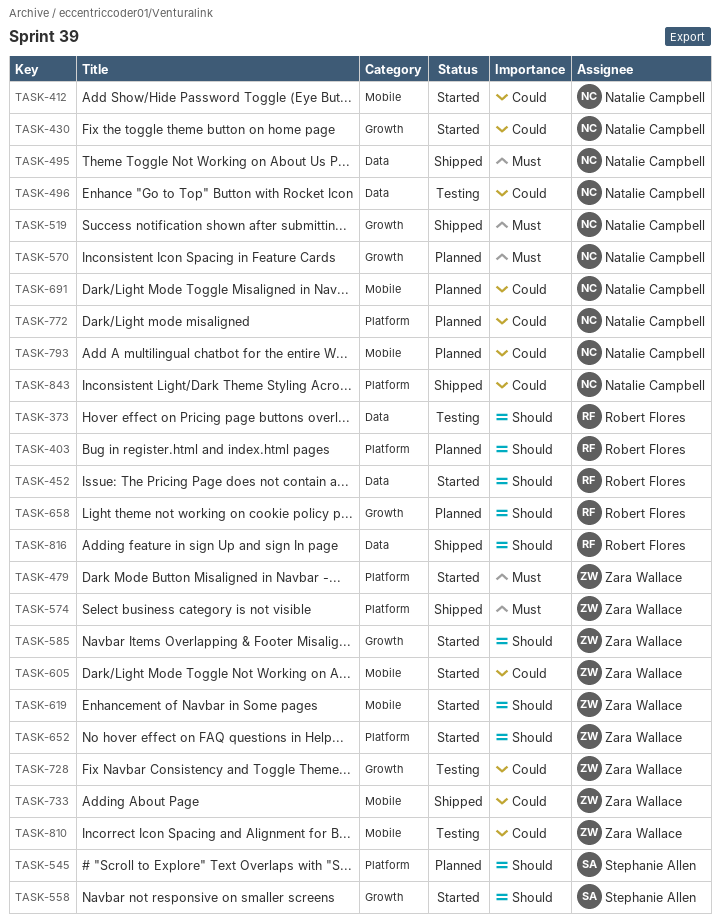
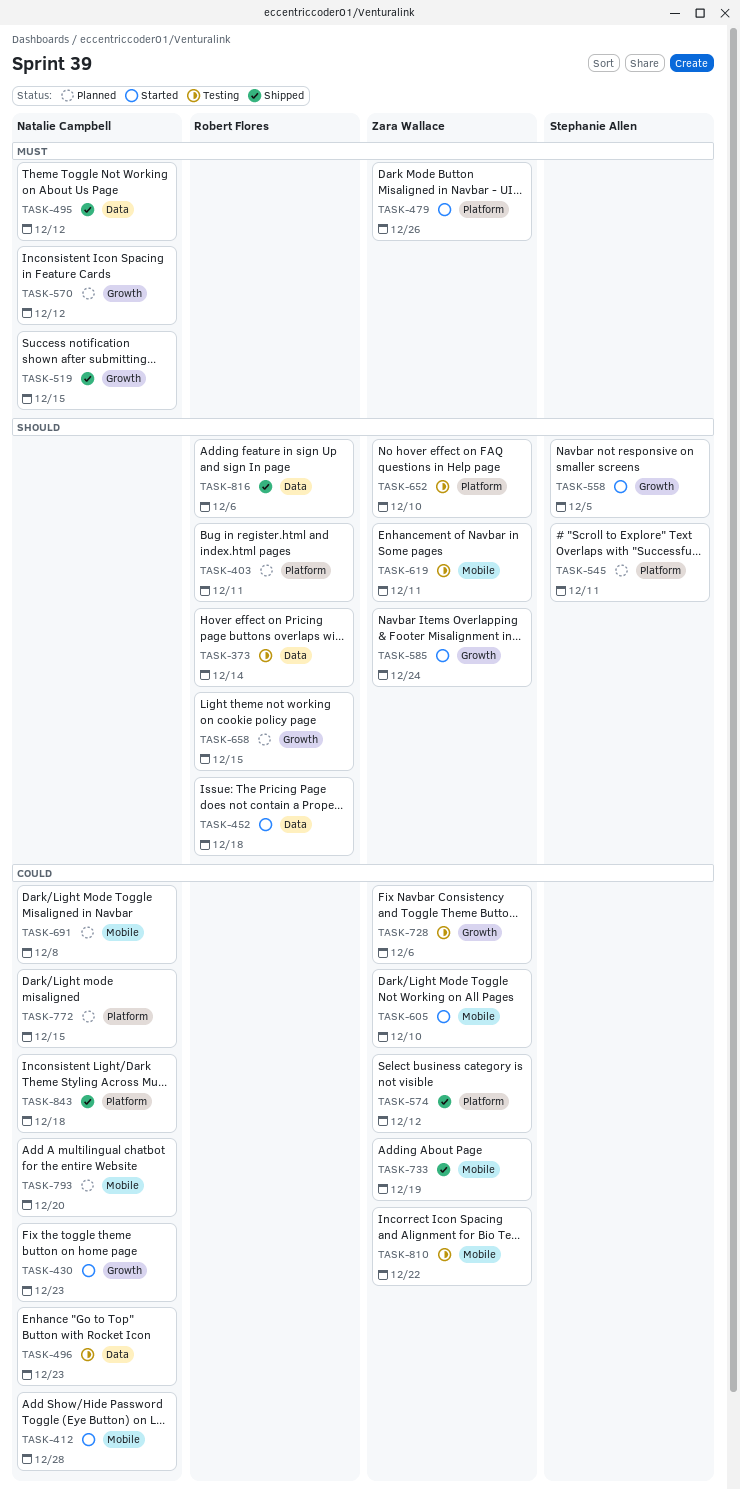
TASK-574, priority: Must -> Could
TASK-619, status: Started -> Testing
TASK-652, status: Started -> Testing

